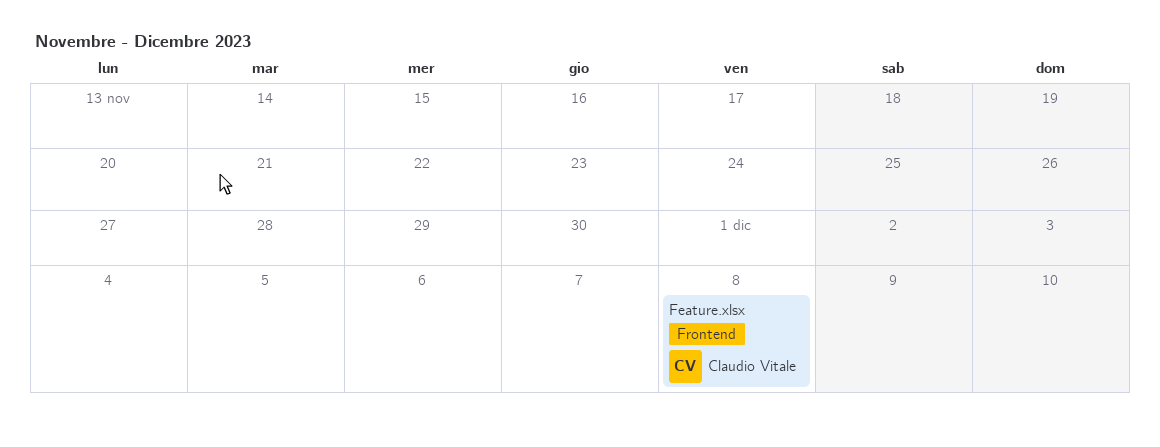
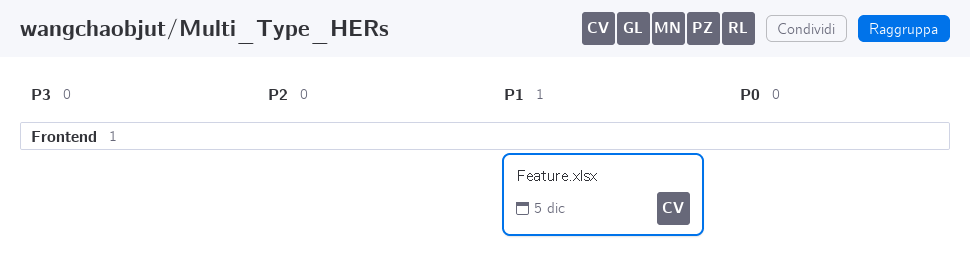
Feature.xlsx, due: Dec 8 -> Dec 5

